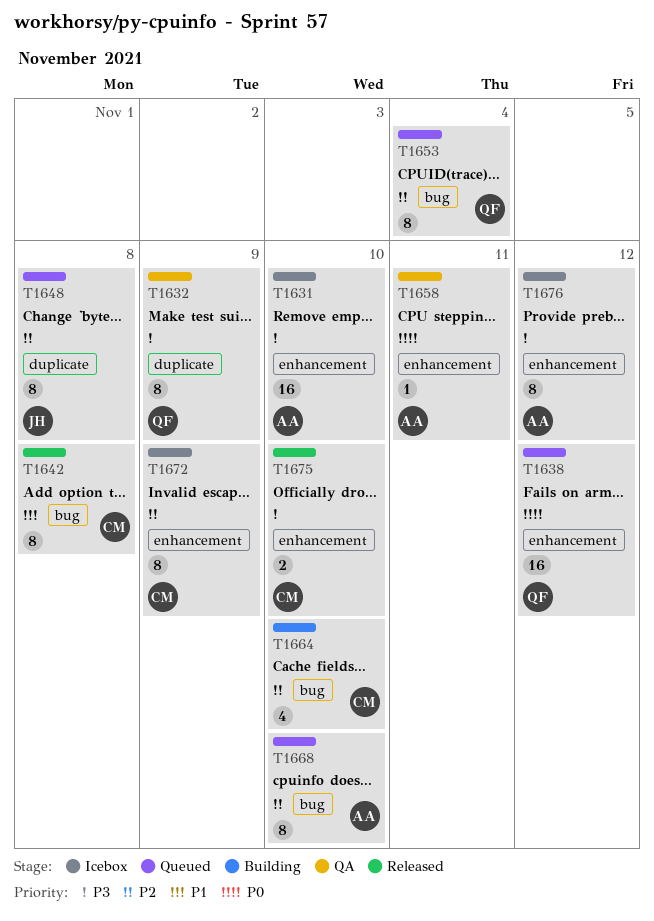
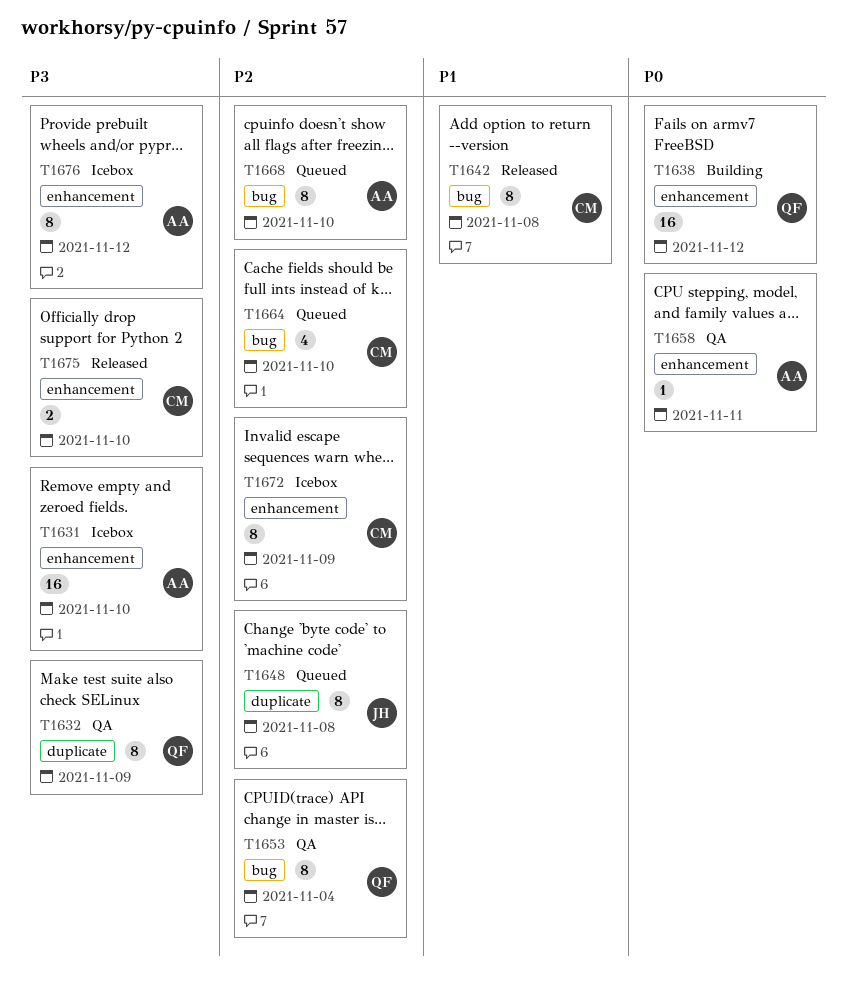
T1638, status: Queued -> Building
T1653, status: Queued -> QA
T1664, status: Building -> Queued

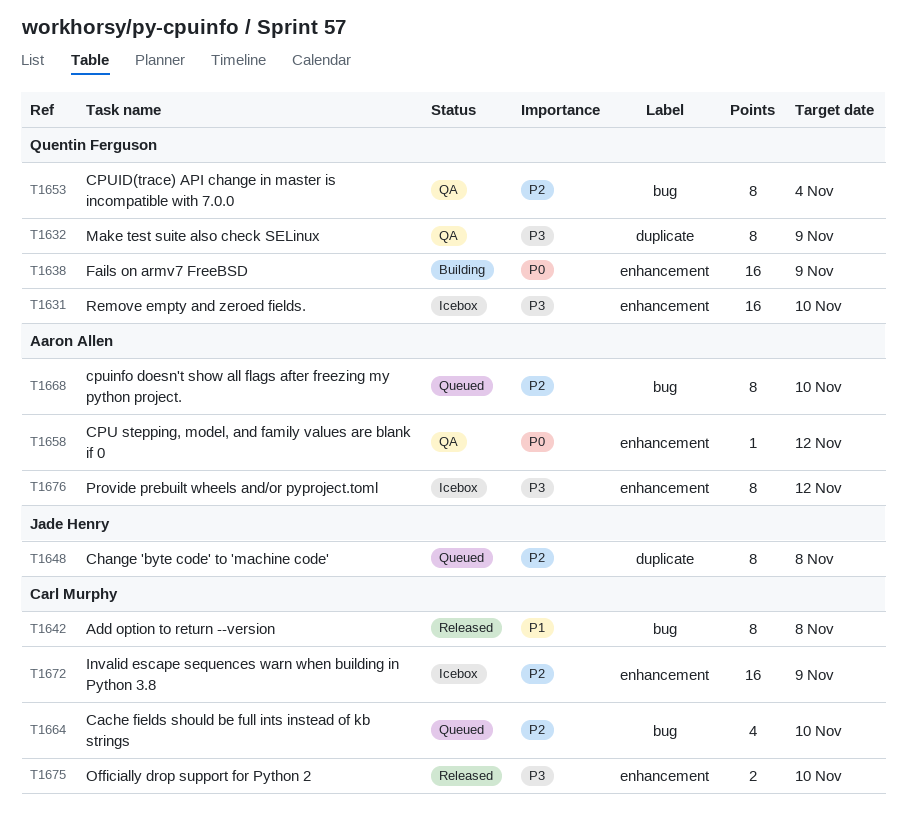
T1631, owner: Aaron Allen -> Quentin Ferguson
T1638, due: Nov 12 -> Nov 9
T1658, due: Nov 11 -> Nov 12
T1672, estimate: 8 -> 16

